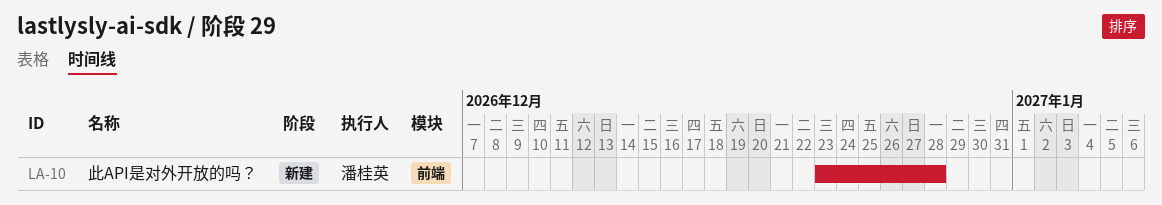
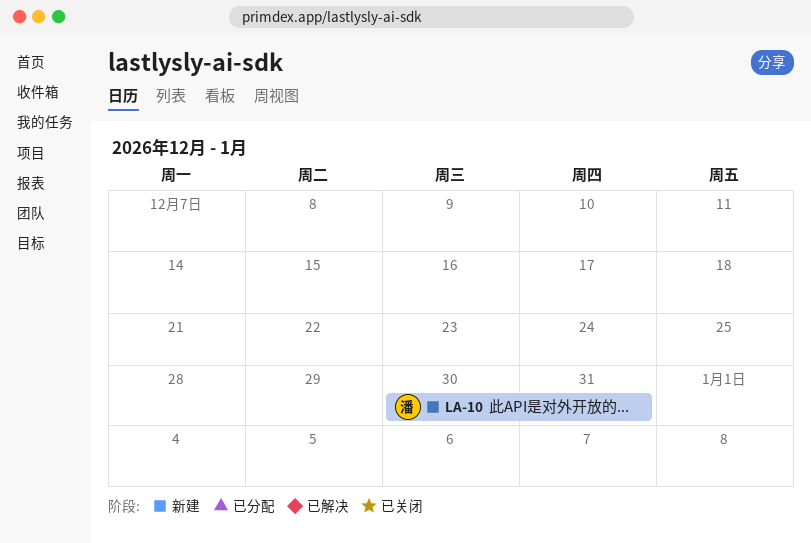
LA-10, start: Dec 23 -> Dec 30
LA-10, due: Dec 28 -> Dec 31

